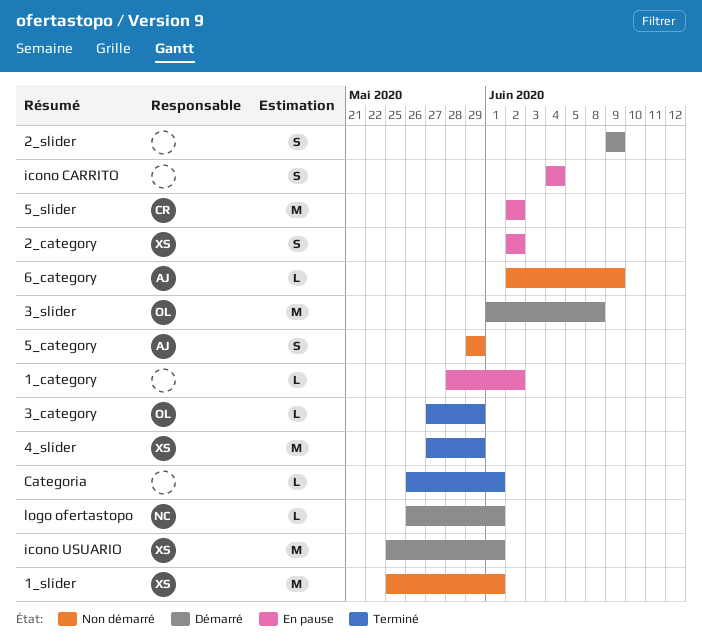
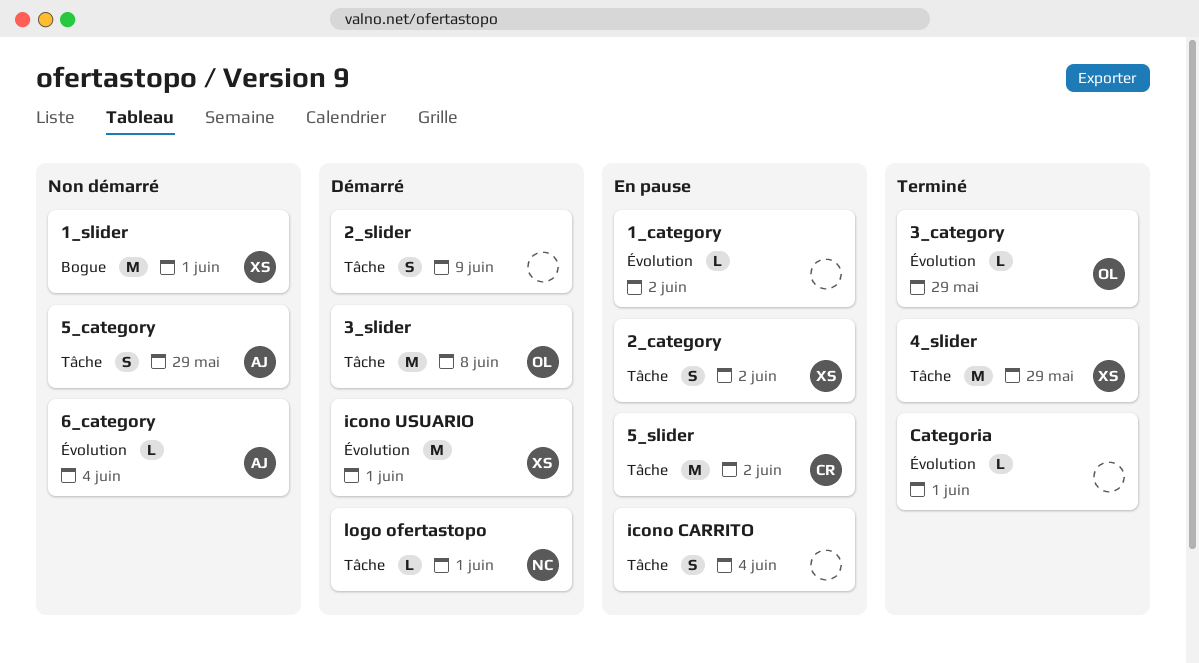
6_category, due: Jun 9 -> Jun 4

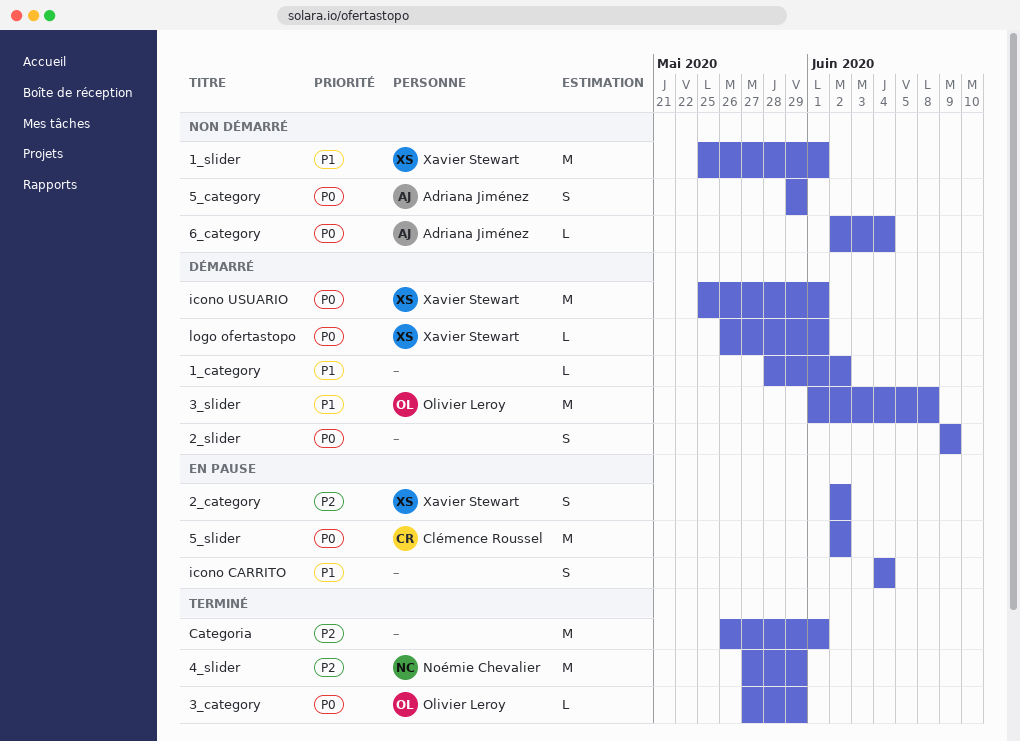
1_category, status: En pause -> Démarré
4_slider, owner: Xavier Stewart -> Noémie Chevalier
Categoria, estimate: L -> M
logo ofertastopo, owner: Noémie Chevalier -> Xavier Stewart

